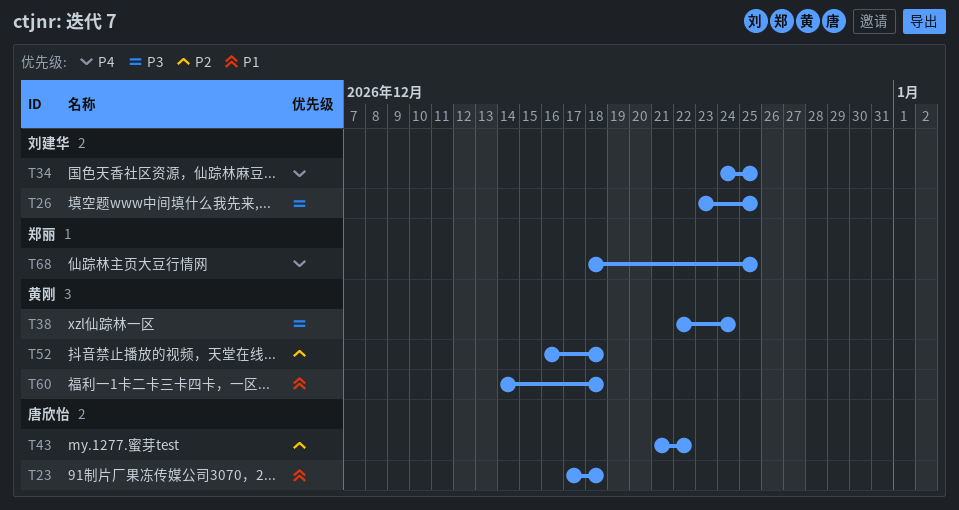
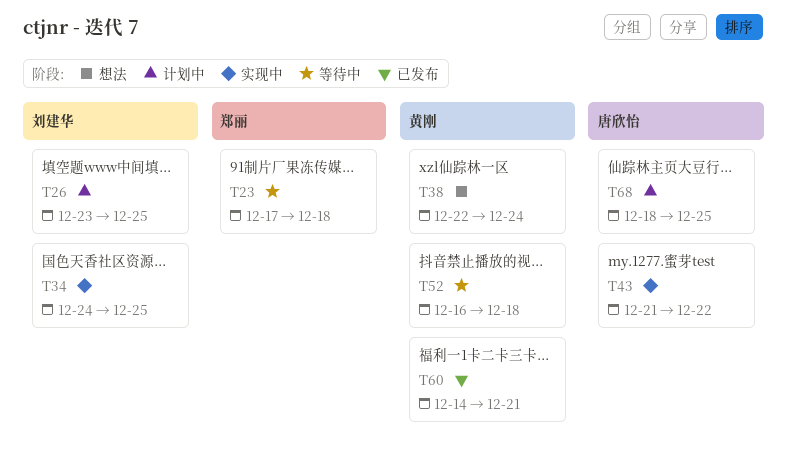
T23, owner: 唐欣怡 -> 郑丽
T60, due: Dec 18 -> Dec 21
T68, owner: 郑丽 -> 唐欣怡

